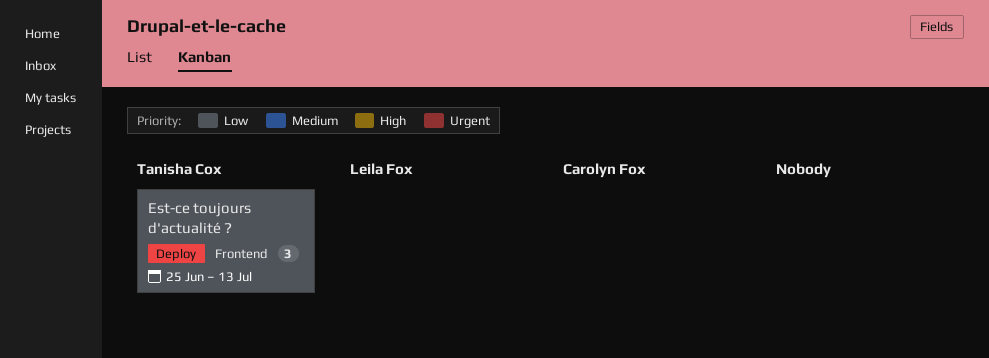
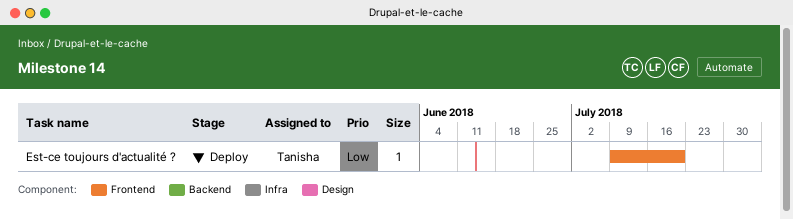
Est-ce toujours d'actualité ?, estimate: 3 -> 1
Est-ce toujours d'actualité ?, start: Jun 25 -> Jul 9
Est-ce toujours d'actualité ?, due: Jul 13 -> Jul 20

